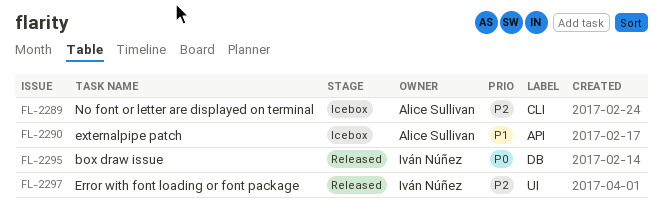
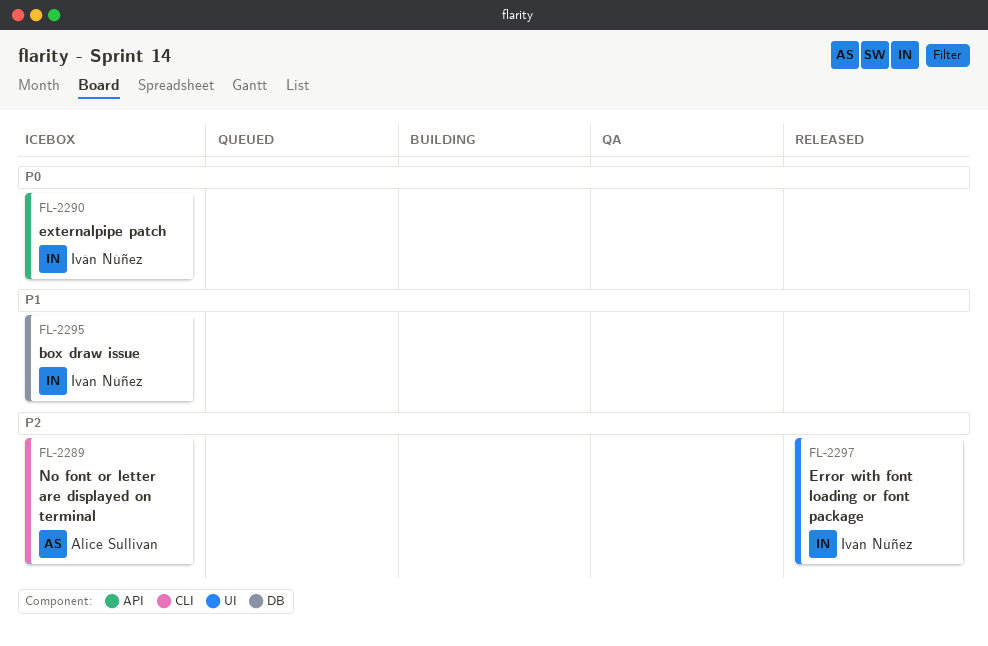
FL-2290, owner: Alice Sullivan -> Iván Núñez
FL-2290, priority: P1 -> P0
FL-2295, status: Released -> Icebox
FL-2295, priority: P0 -> P1

